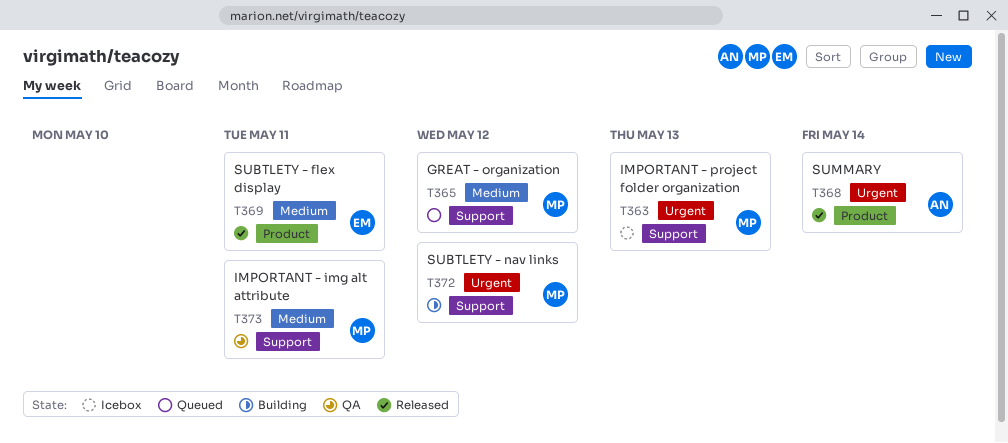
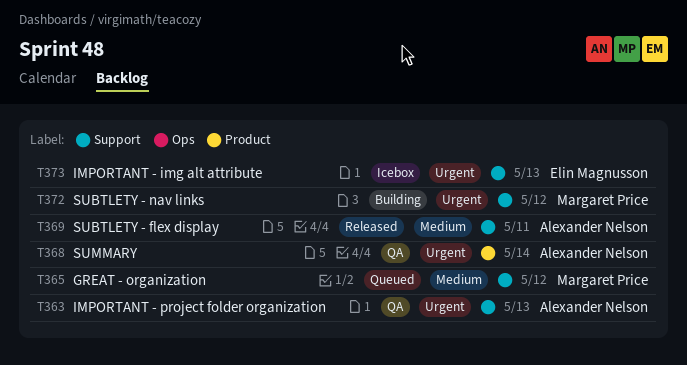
T363, status: Icebox -> QA
T363, owner: Margaret Price -> Alexander Nelson
T368, status: Released -> QA
T369, owner: Elin Magnusson -> Alexander Nelson
T369, label: Product -> Support
T373, status: QA -> Icebox
T373, owner: Margaret Price -> Elin Magnusson
T373, priority: Medium -> Urgent
T373, due: May 11 -> May 13

